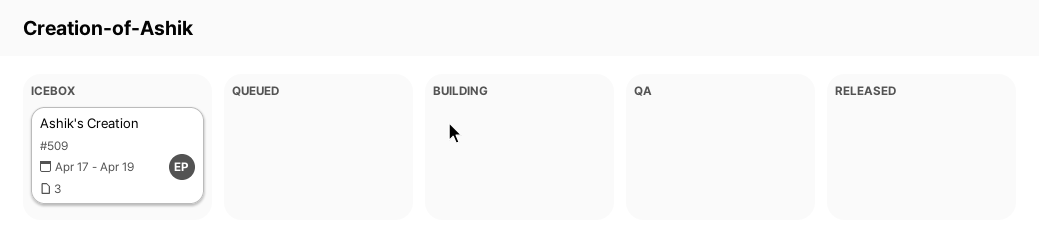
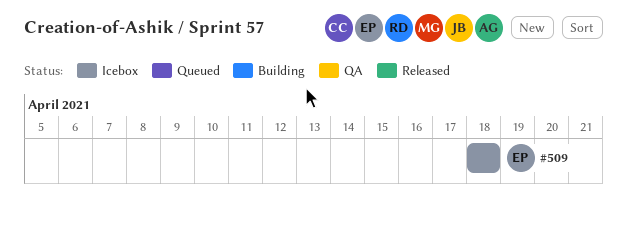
#509, start: Apr 17 -> Apr 18
#509, due: Apr 19 -> Apr 18

